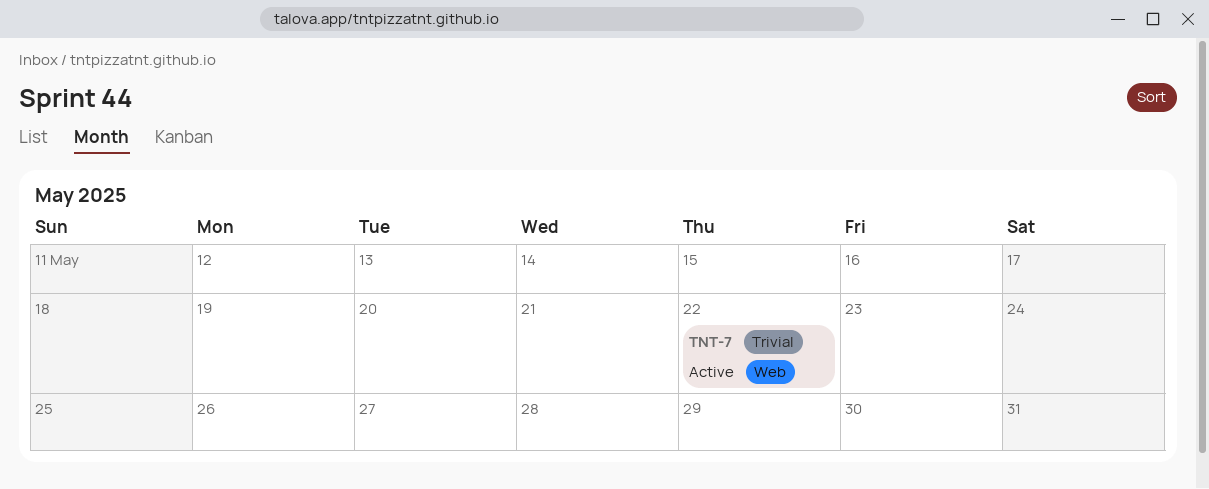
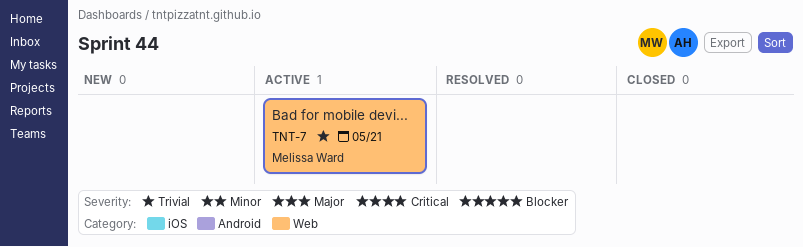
TNT-7, due: May 22 -> May 21

